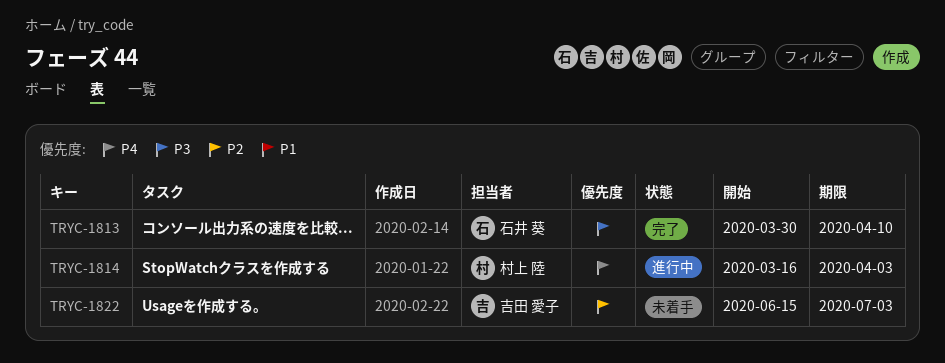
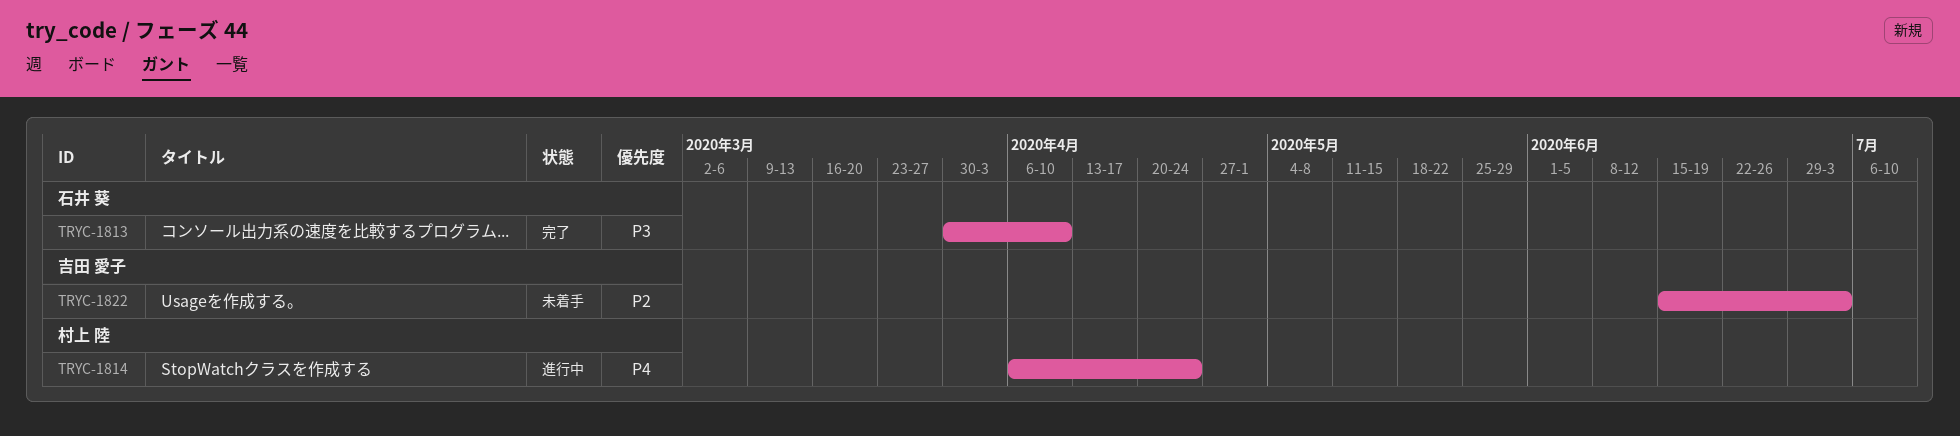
TRYC-1814, start: Mar 16 -> Apr 6
TRYC-1814, due: Apr 3 -> Apr 24

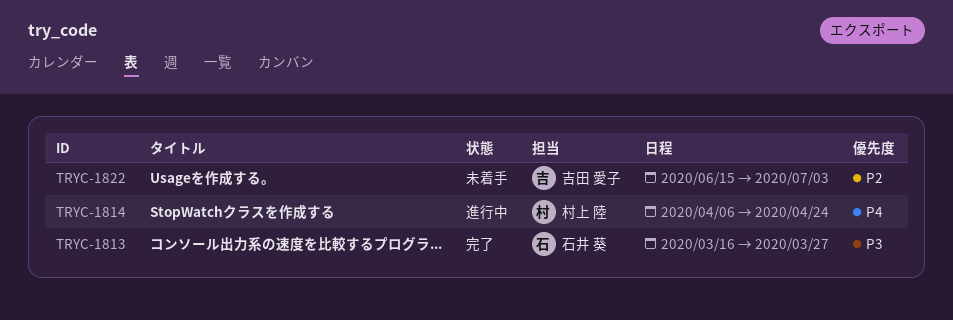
TRYC-1813, start: Mar 30 -> Mar 16
TRYC-1813, due: Apr 10 -> Mar 27

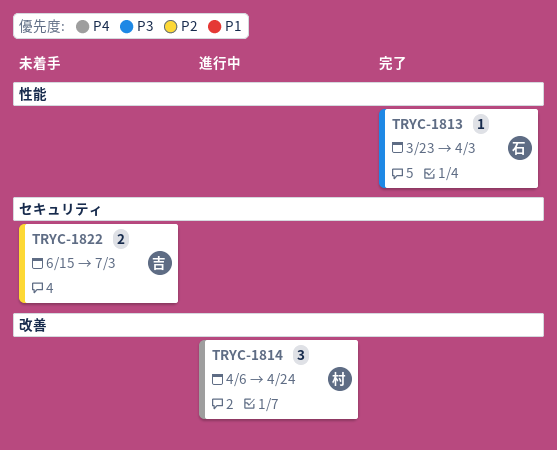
TRYC-1813, start: Mar 16 -> Mar 23
TRYC-1813, due: Mar 27 -> Apr 3

